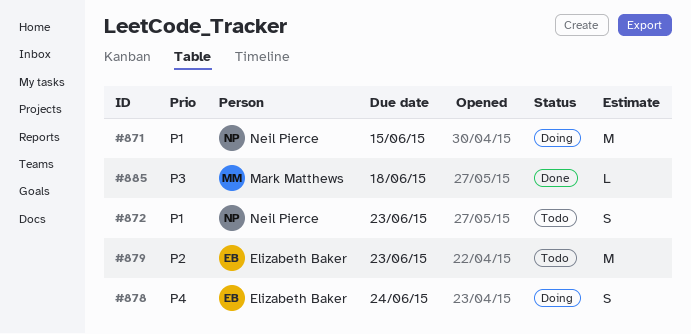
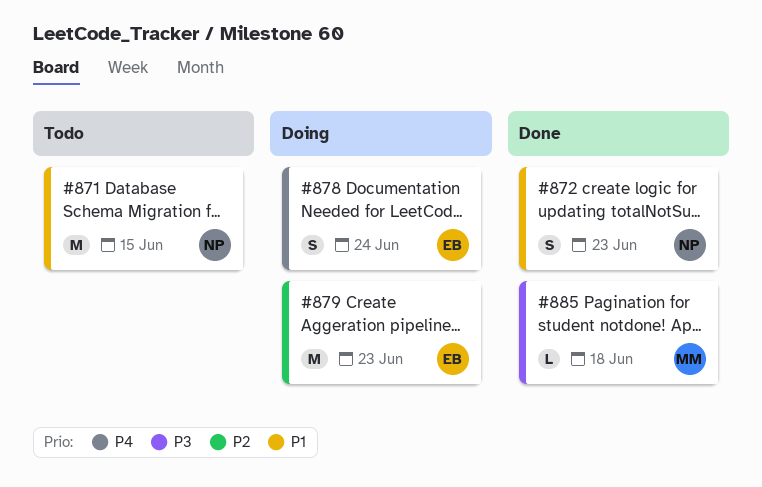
#871, status: Doing -> Todo
#872, status: Todo -> Done
#879, status: Todo -> Doing

